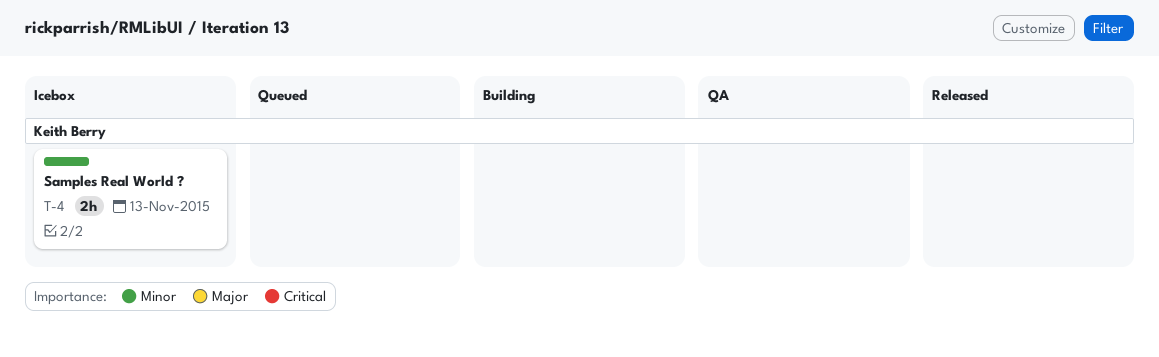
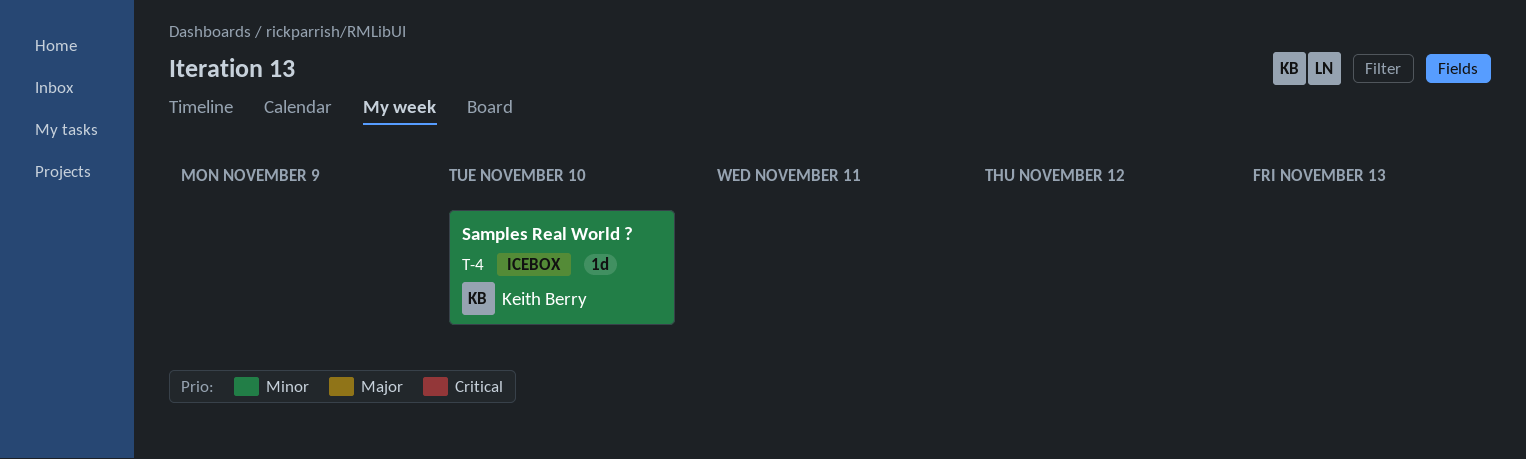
T-4, estimate: 2h -> 1d
T-4, due: Nov 13 -> Nov 10

